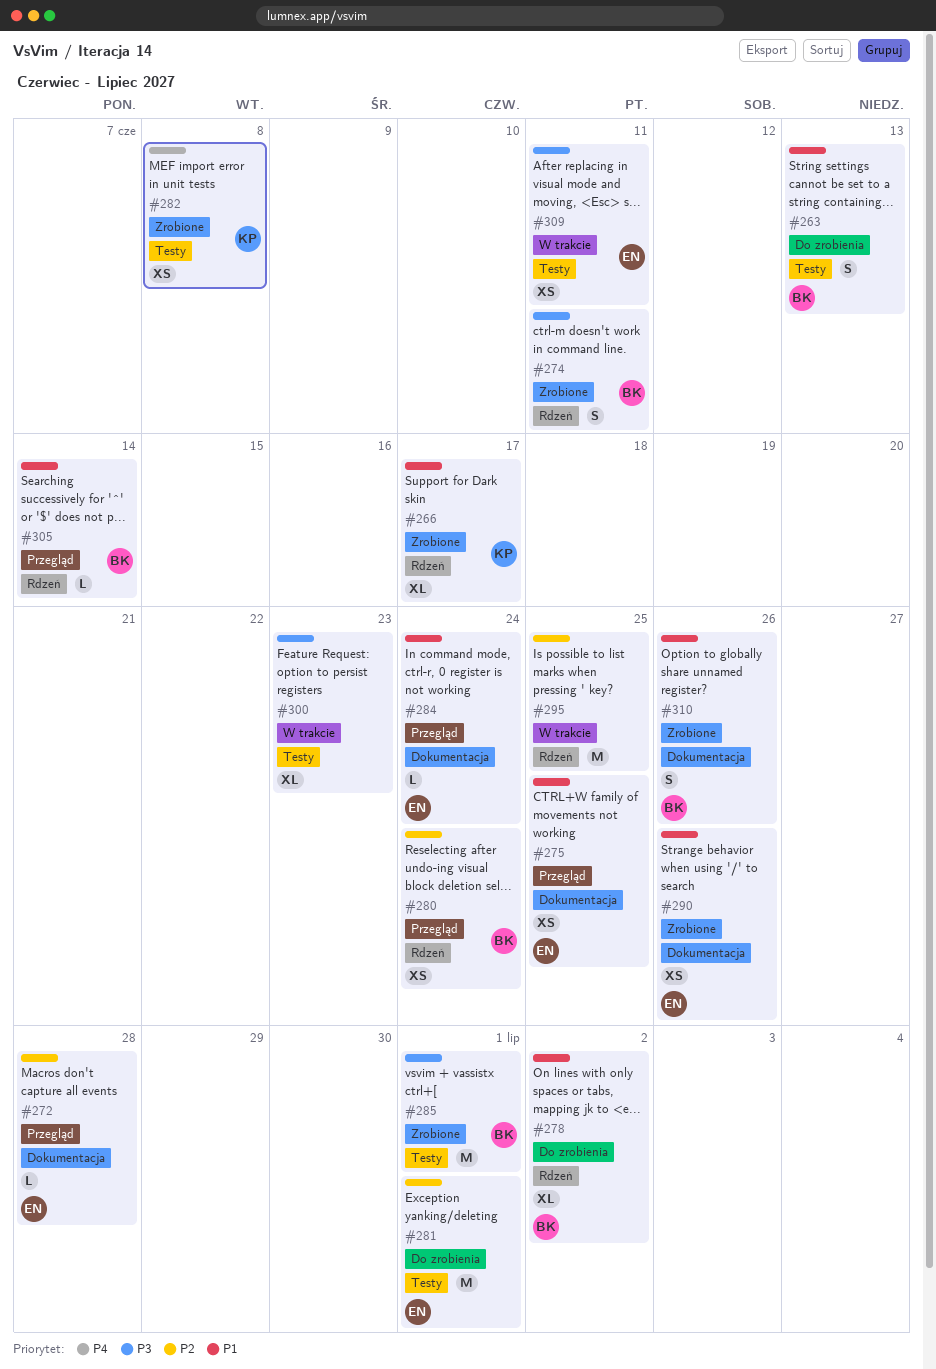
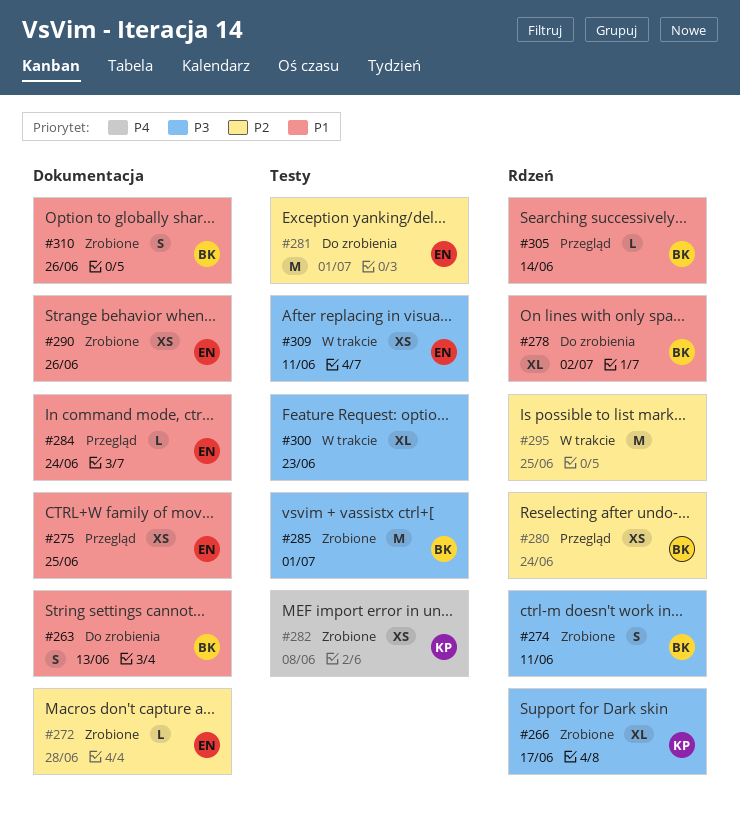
#263, label: Testy -> Dokumentacja
#266, priority: P1 -> P3
#272, status: Przegląd -> Zrobione

